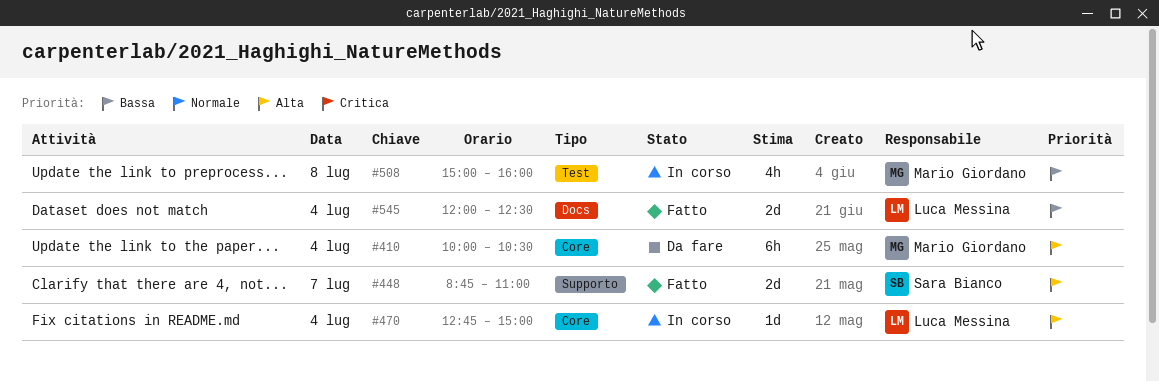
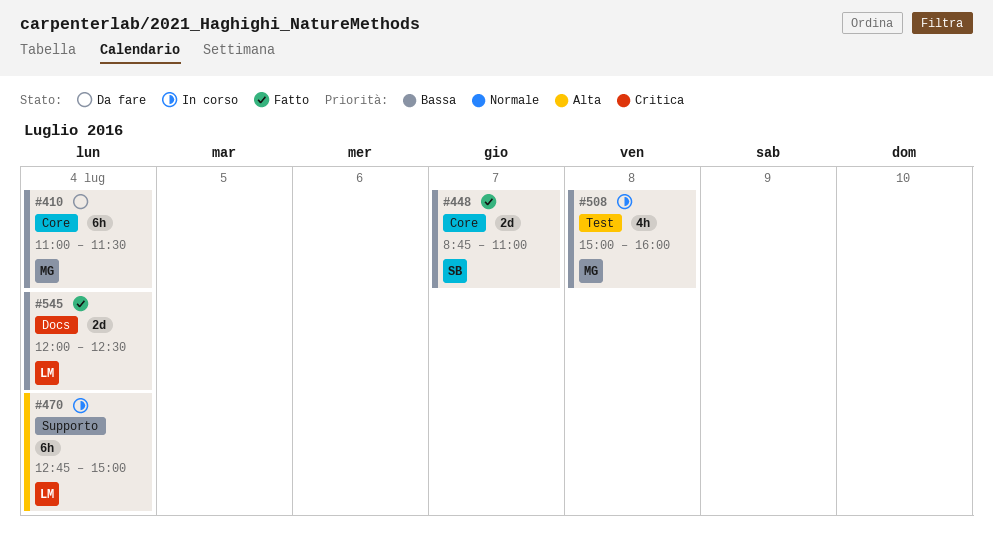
#410, priority: Alta -> Bassa
#410, begins: 10:00 -> 11:00
#410, ends: 10:30 -> 11:30
#448, priority: Alta -> Bassa
#448, label: Supporto -> Core
#470, label: Core -> Supporto
#470, estimate: 1d -> 6h

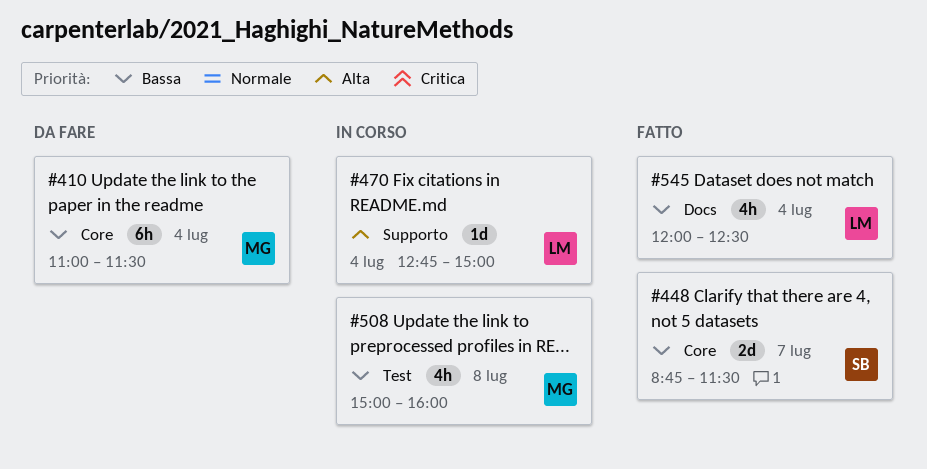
#448, ends: 11:00 -> 11:30
#470, estimate: 6h -> 1d
#545, estimate: 2d -> 4h

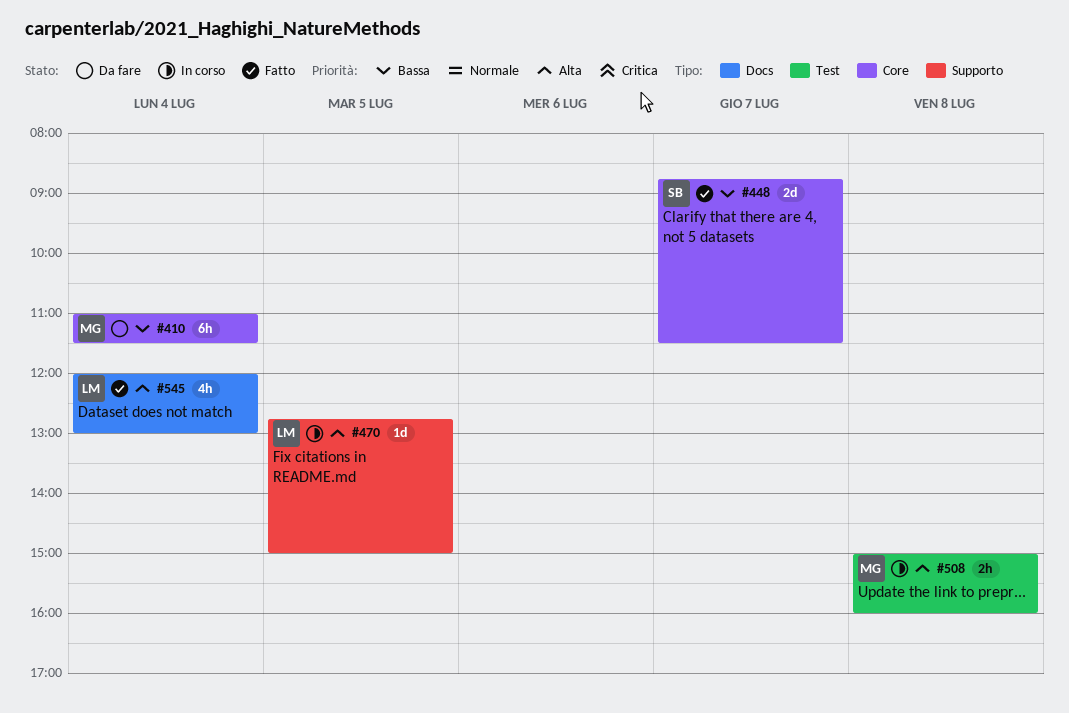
#470, day: Jul 4 -> Jul 5
#508, priority: Bassa -> Alta
#508, estimate: 4h -> 2h
#545, priority: Bassa -> Alta
#545, ends: 12:30 -> 13:00

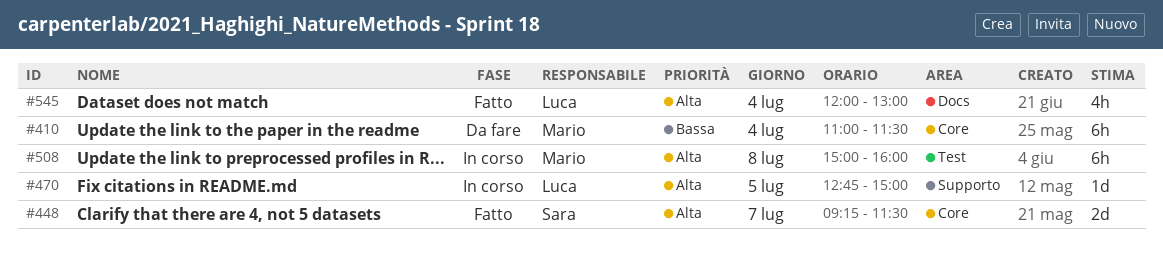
#448, priority: Bassa -> Alta
#448, begins: 08:45 -> 09:15
#508, estimate: 2h -> 6h

